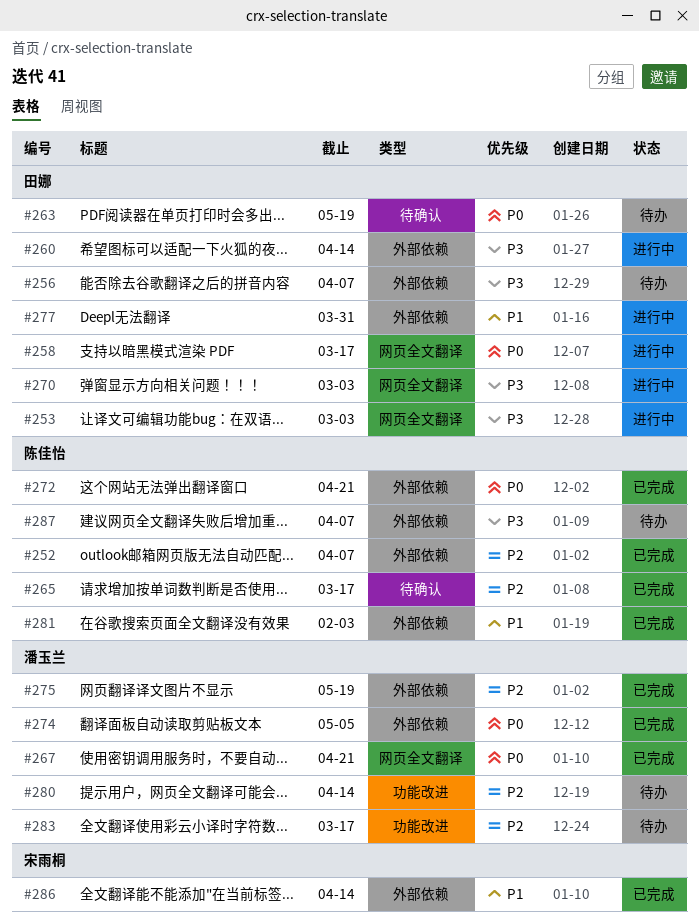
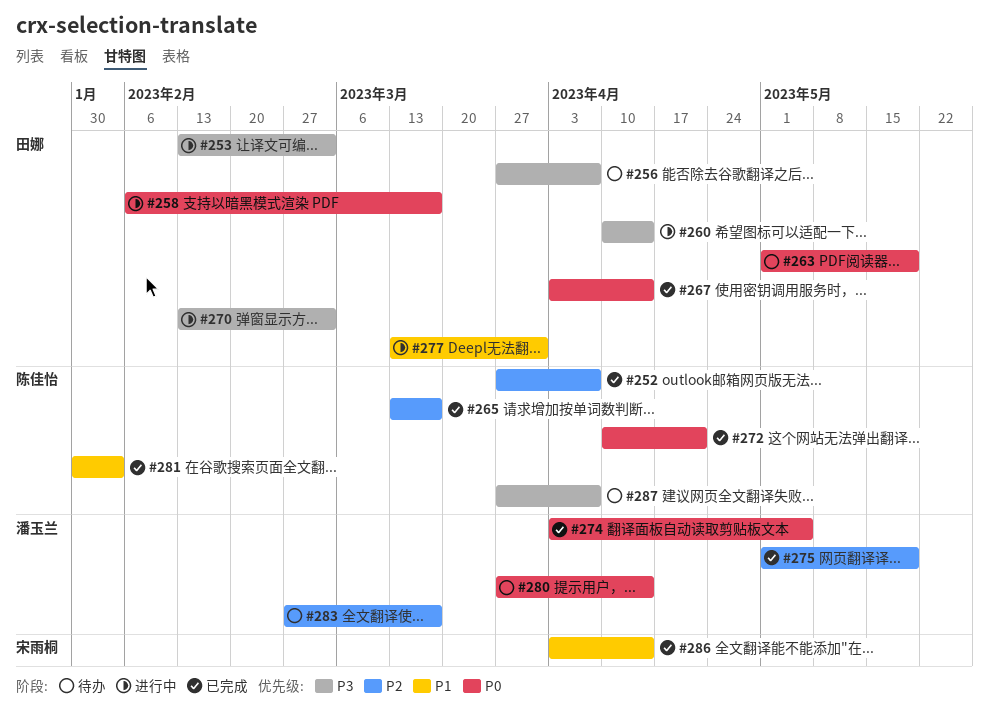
#267, owner: 潘玉兰 -> 田娜
#267, due: Apr 21 -> Apr 14
#280, priority: P2 -> P0

